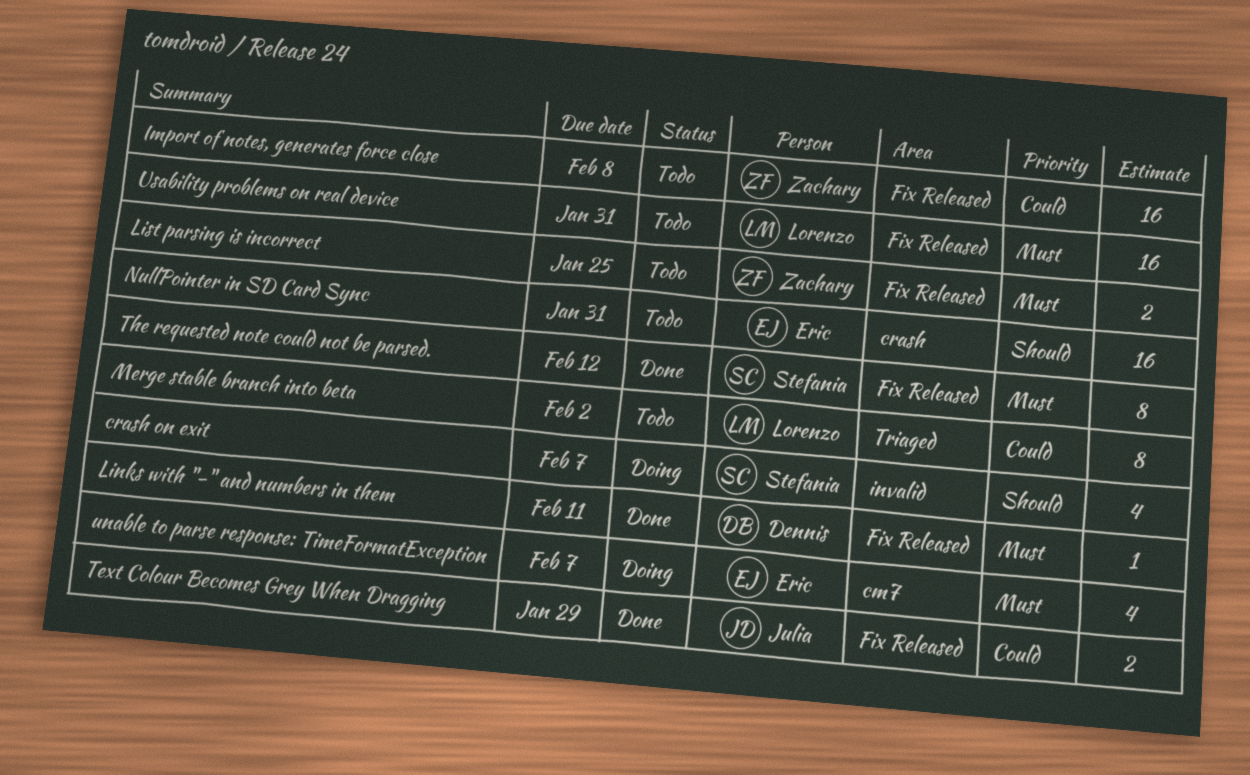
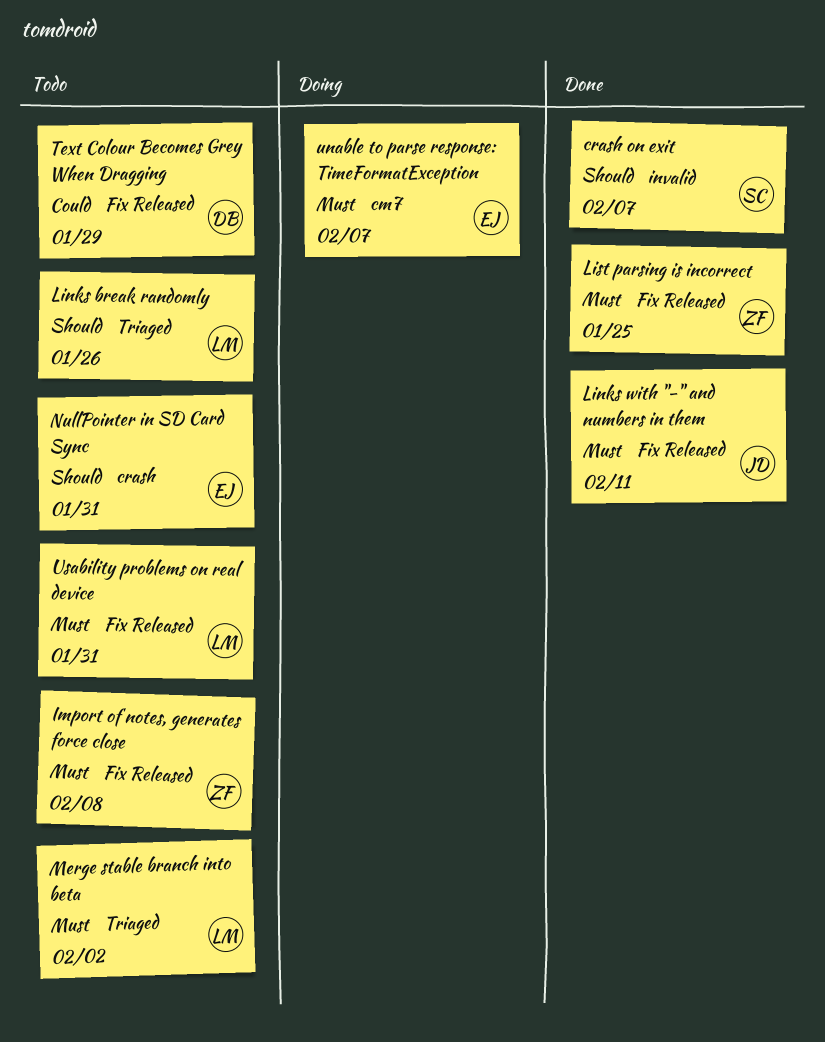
crash on exit, status: Doing -> Done
Import of notes, generates force close, priority: Could -> Must
Links break randomly: none -> present
Links with "-" and numbers in them, owner: Dennis -> Julia
List parsing is incorrect, status: Todo -> Done
Merge stable branch into beta, priority: Could -> Must
Text Colour Becomes Grey When Dragging, status: Done -> Todo
Text Colour Becomes Grey When Dragging, owner: Julia -> Dennis
The requested note could not be parsed.: present -> none

